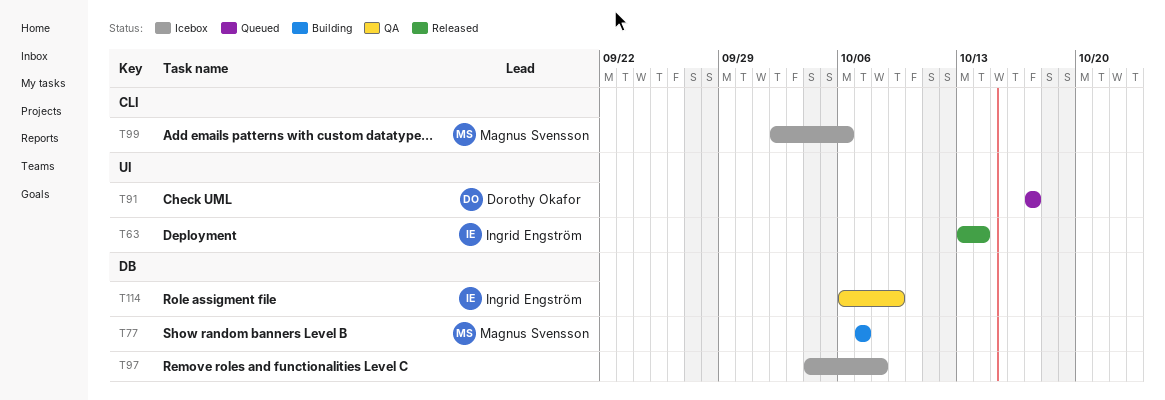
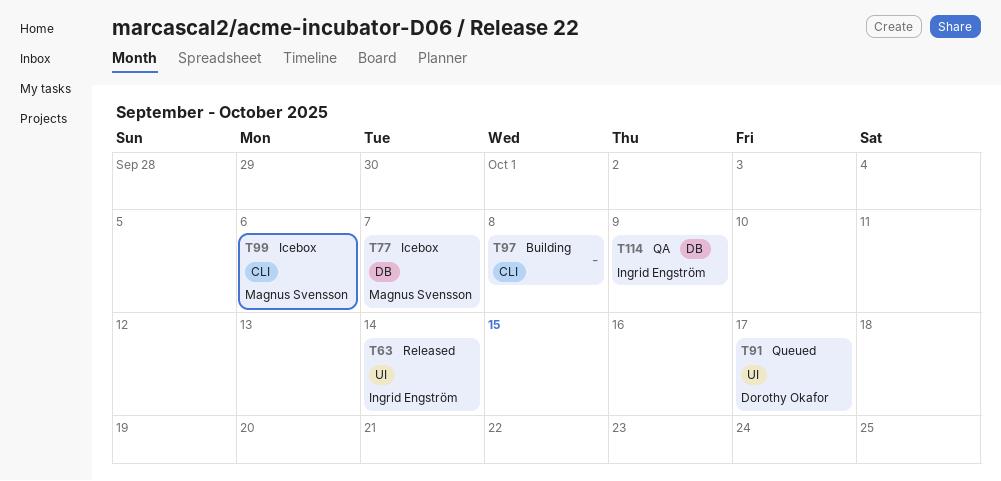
T77, status: Building -> Icebox
T97, status: Icebox -> Building
T97, label: DB -> CLI

